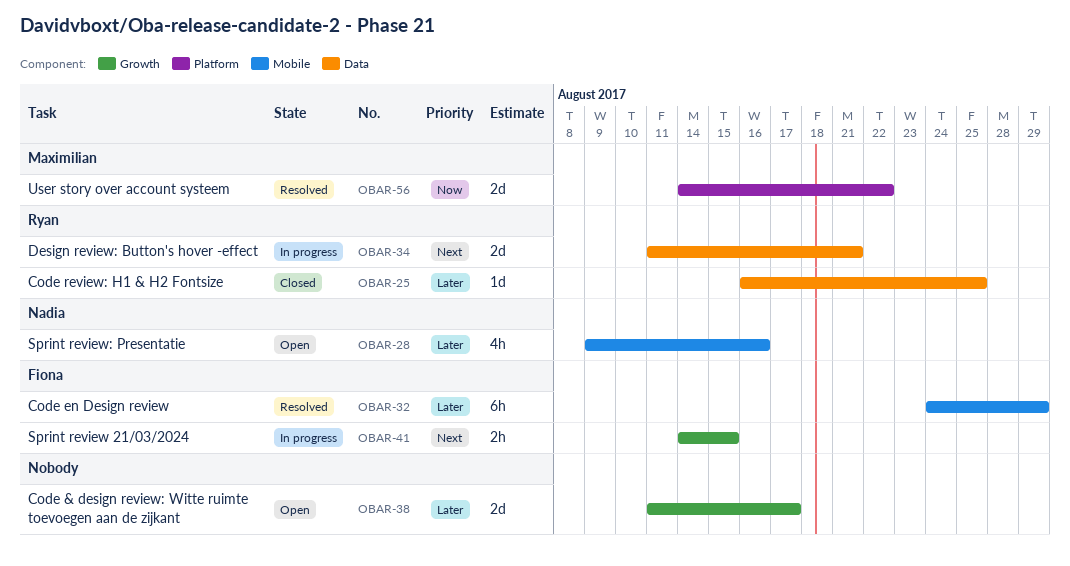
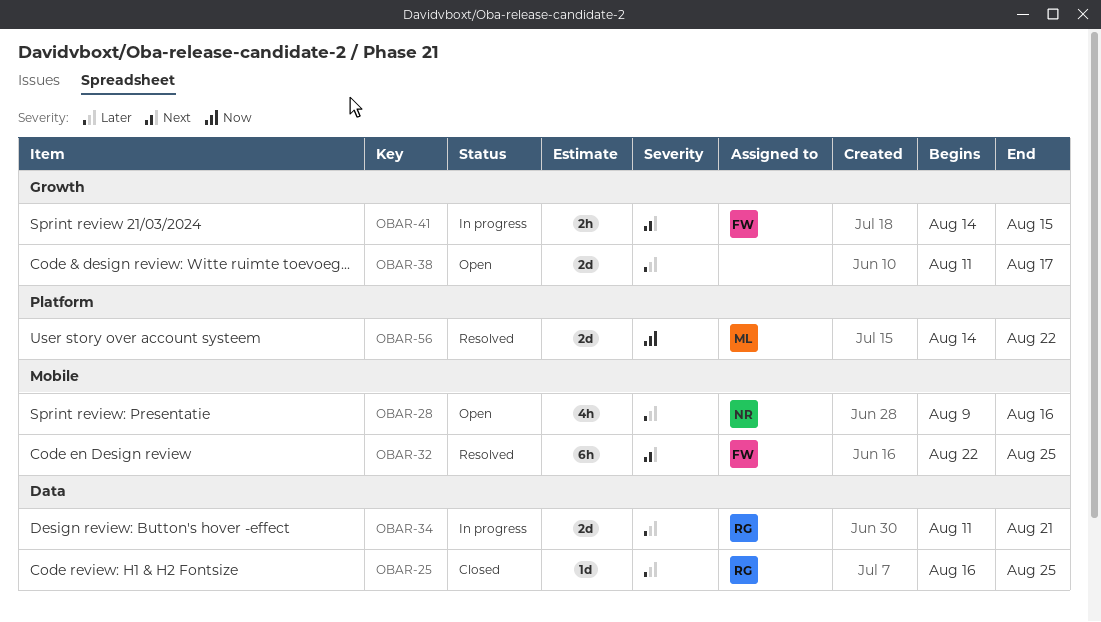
OBAR-32, priority: Later -> Next
OBAR-32, start: Aug 24 -> Aug 22
OBAR-32, due: Aug 29 -> Aug 25
OBAR-34, priority: Next -> Later

